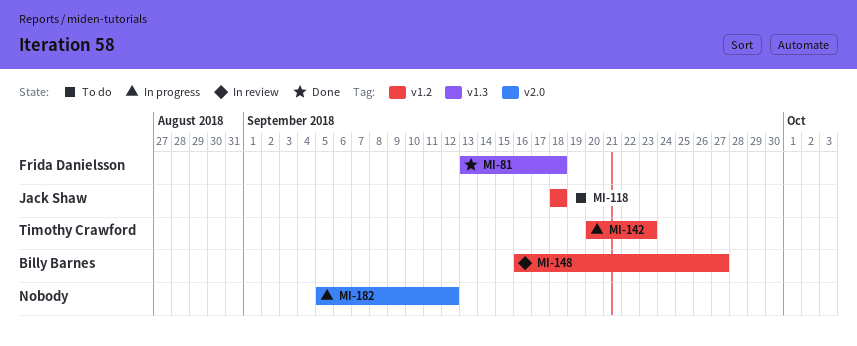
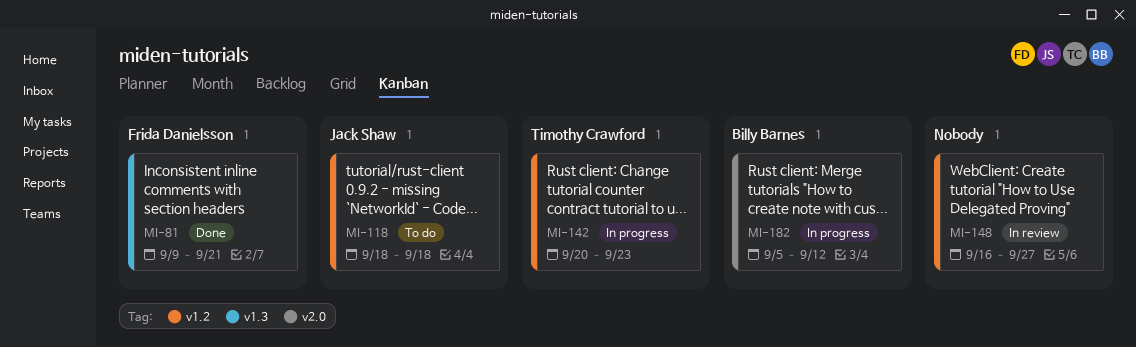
MI-81, start: Sep 13 -> Sep 9
MI-81, due: Sep 18 -> Sep 21
MI-148, owner: Billy Barnes -> none
MI-182, owner: none -> Billy Barnes

